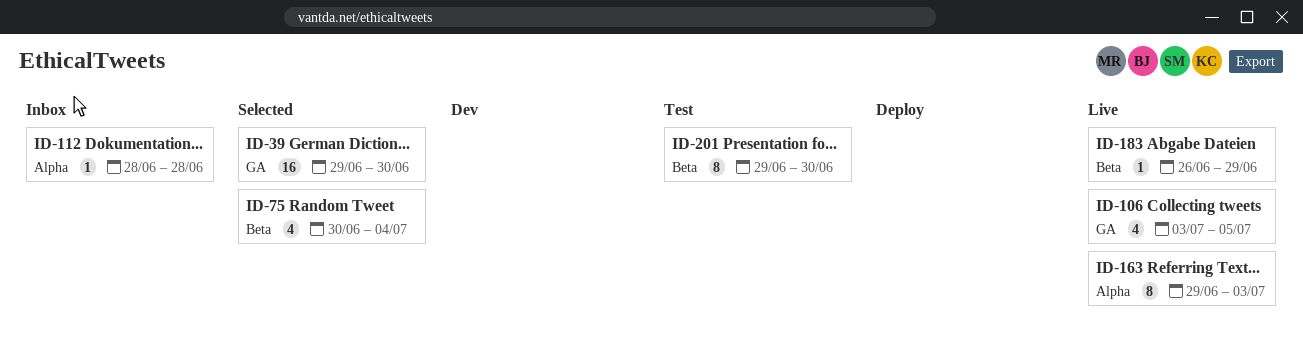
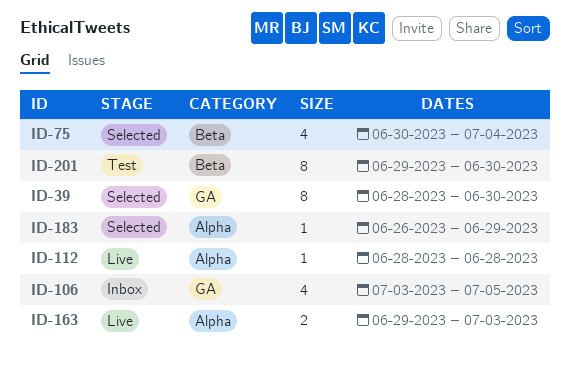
ID-39, estimate: 16 -> 8
ID-39, start: Jun 29 -> Jun 28
ID-106, status: Live -> Inbox
ID-112, status: Inbox -> Live
ID-163, estimate: 8 -> 2
ID-183, status: Live -> Selected
ID-183, label: Beta -> Alpha

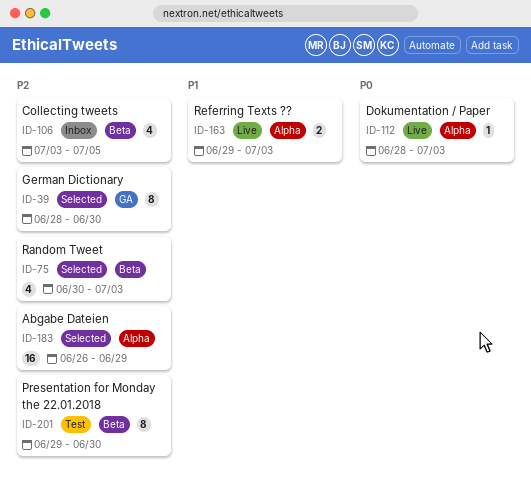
ID-75, due: Jul 4 -> Jul 3
ID-106, label: GA -> Beta
ID-112, due: Jun 28 -> Jul 3
ID-183, estimate: 1 -> 16

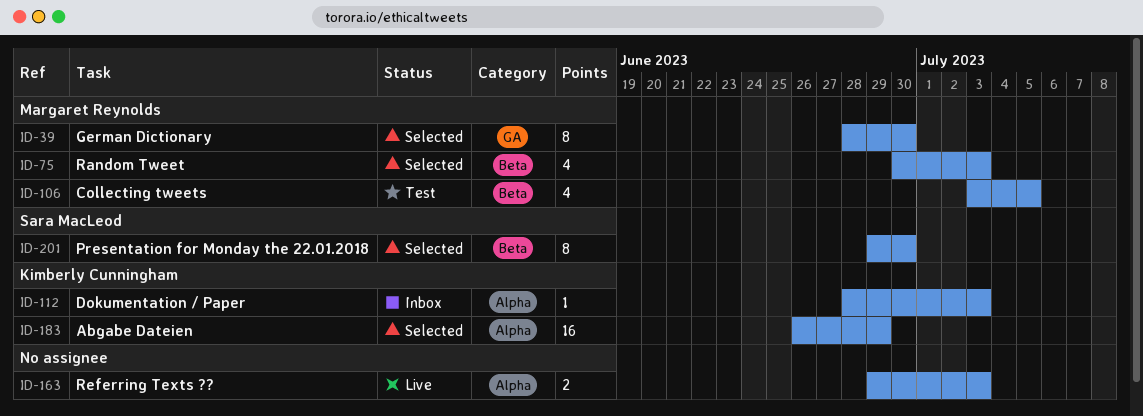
ID-106, status: Inbox -> Test
ID-112, status: Live -> Inbox
ID-201, status: Test -> Selected

